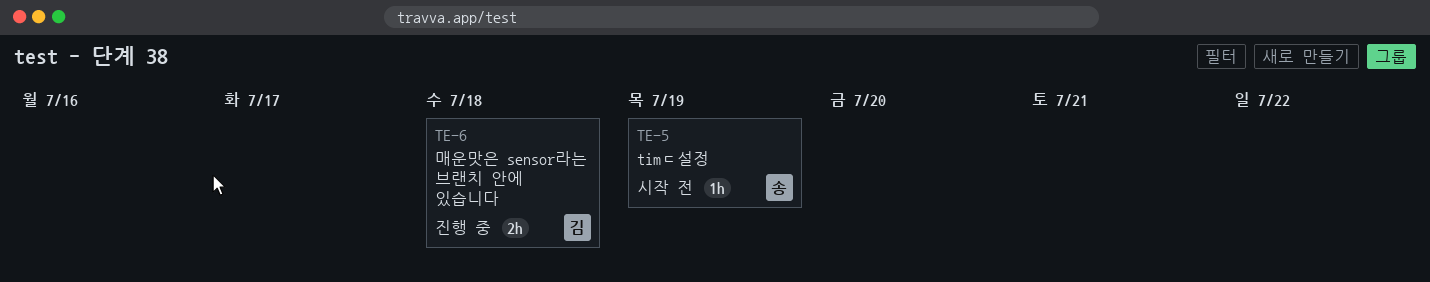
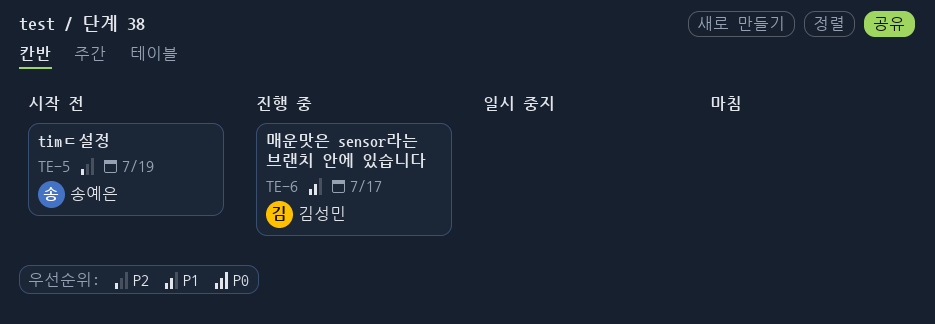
TE-6, due: Jul 18 -> Jul 17

